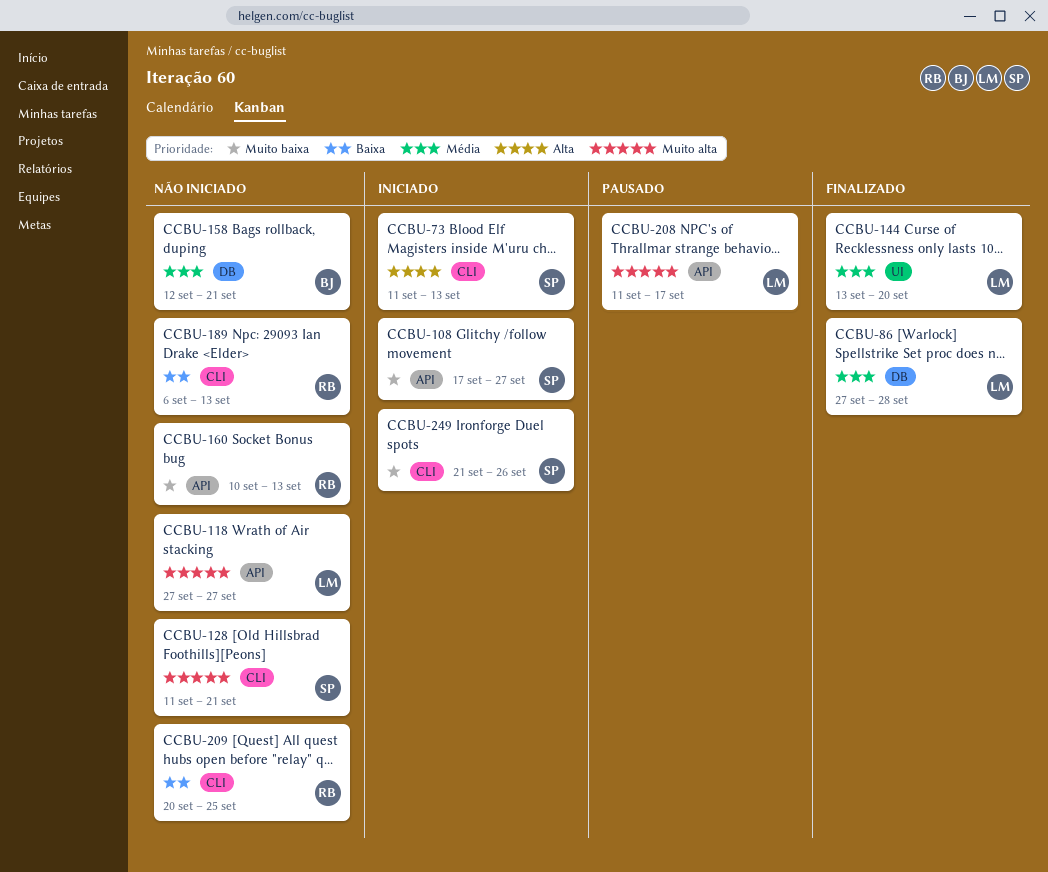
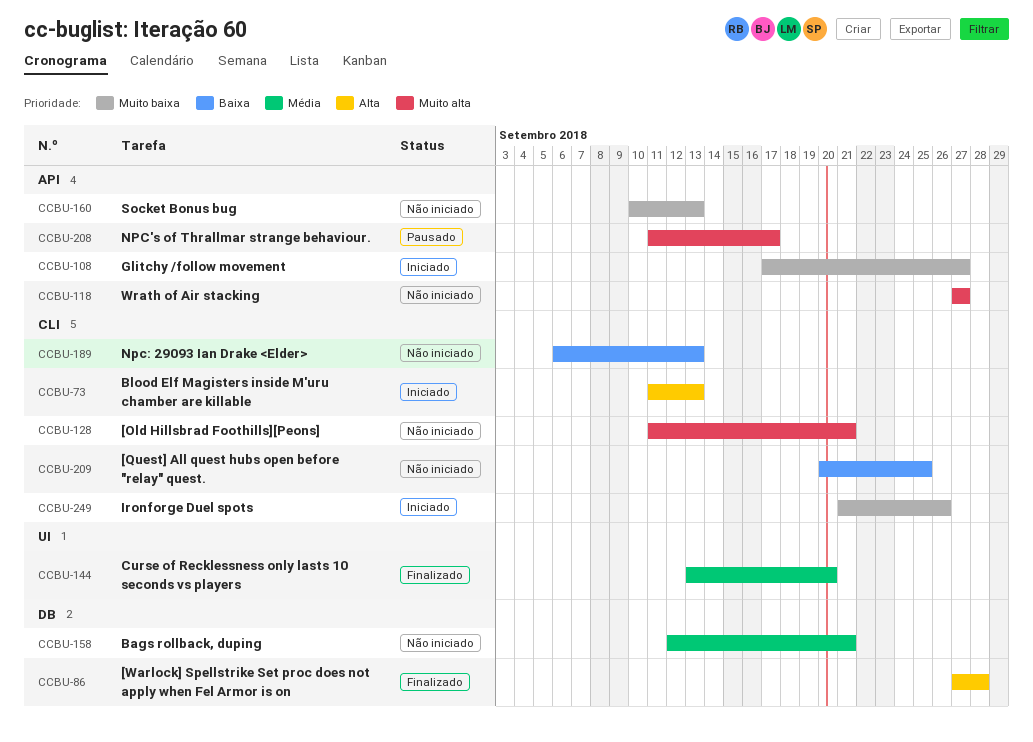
CCBU-86, priority: Média -> Alta

